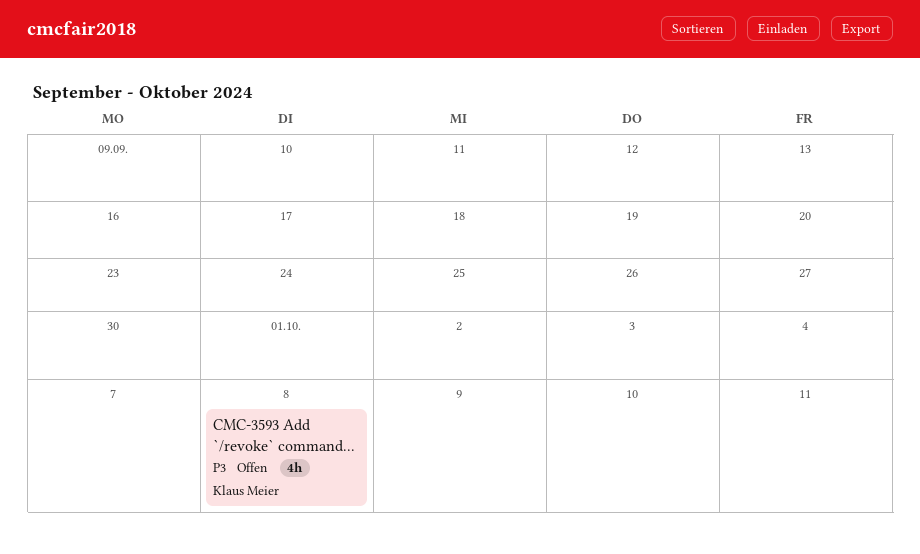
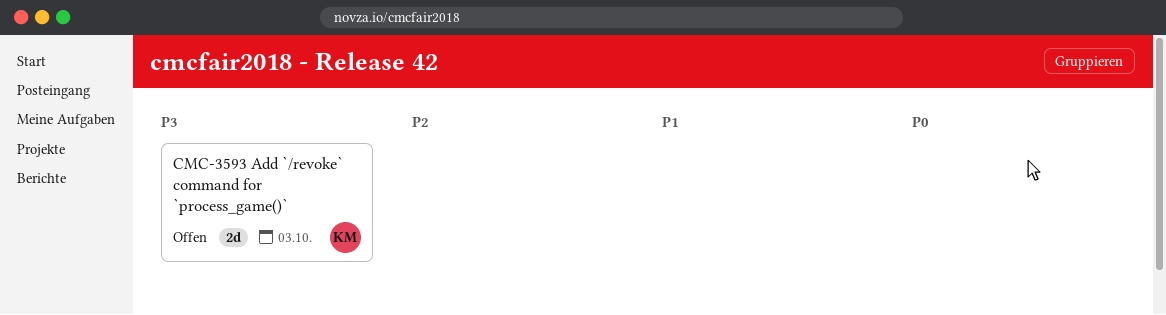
CMC-3593, estimate: 4h -> 2d
CMC-3593, due: Oct 8 -> Oct 3

